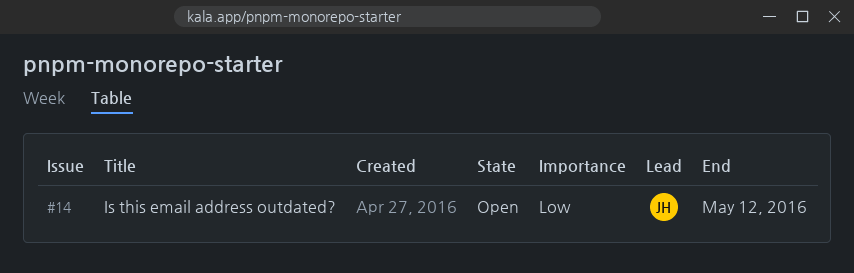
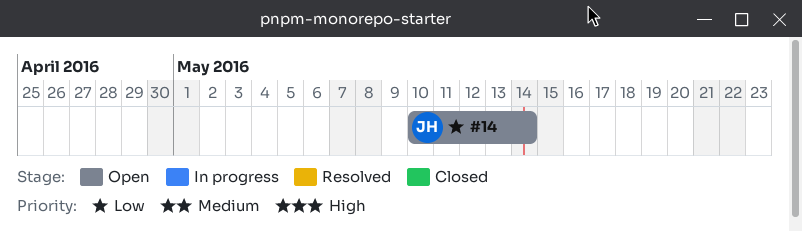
#14, due: May 12 -> May 14

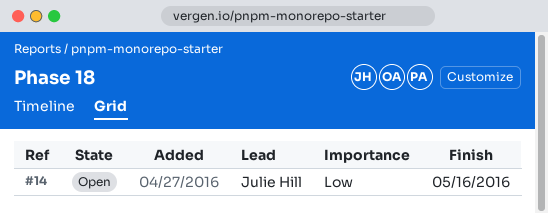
#14, due: May 14 -> May 16

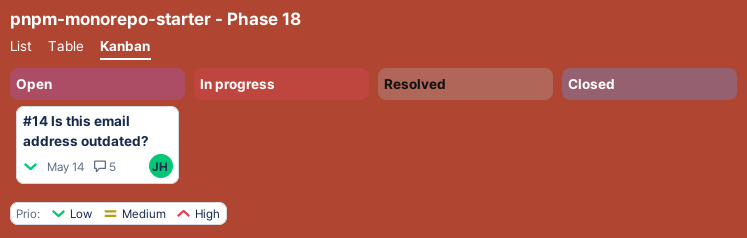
#14, due: May 16 -> May 14

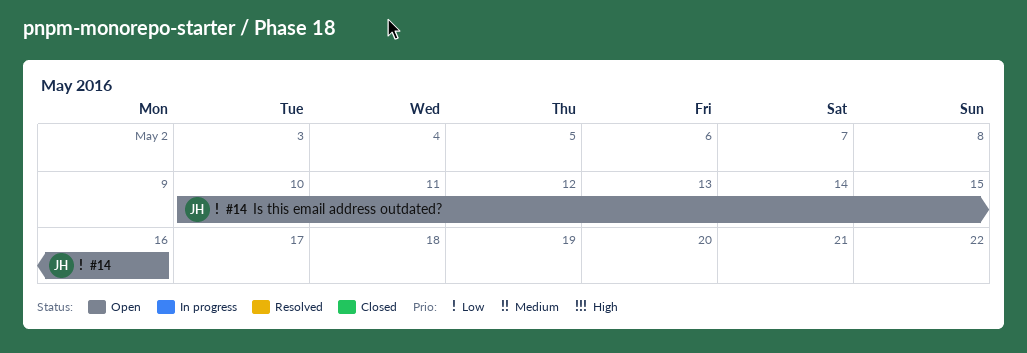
#14, due: May 14 -> May 16

